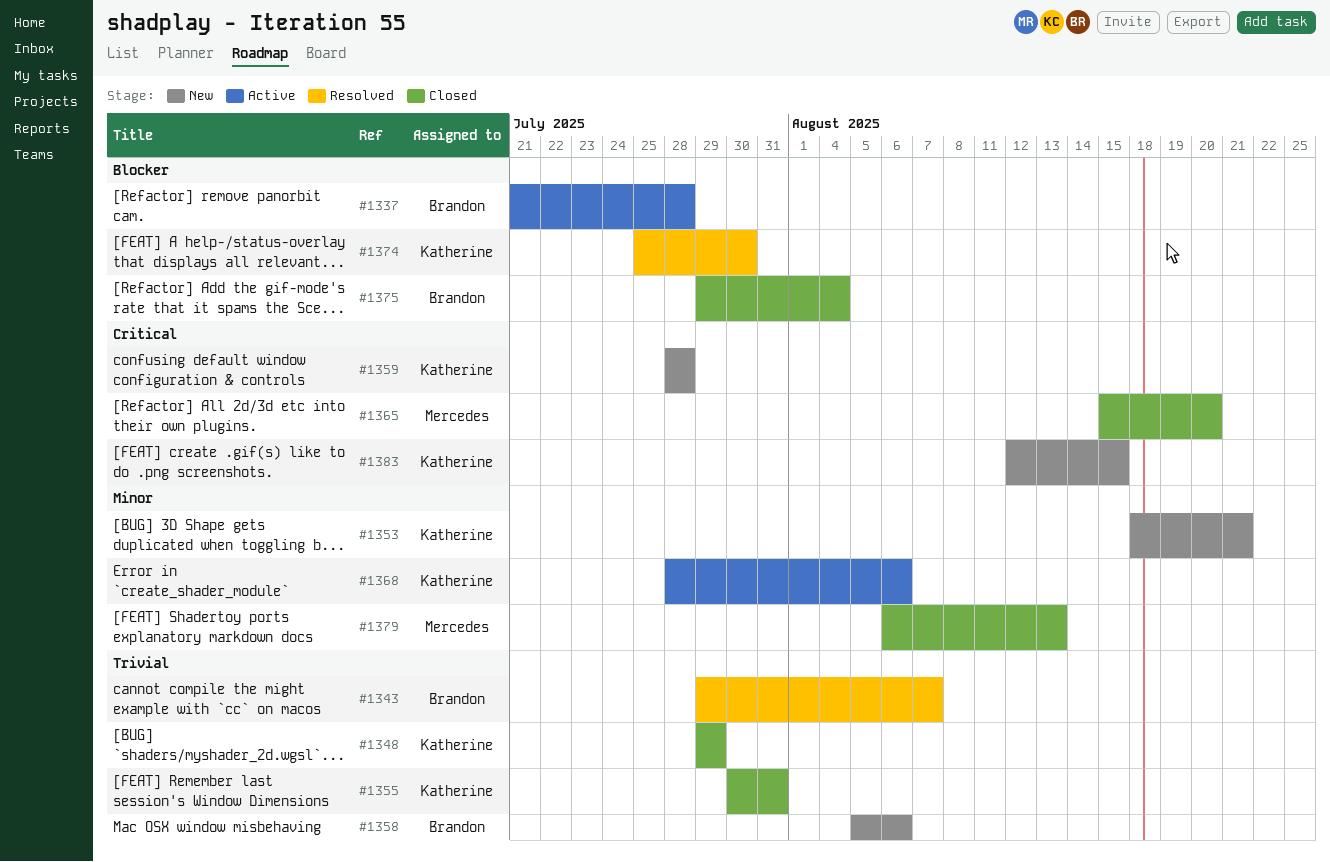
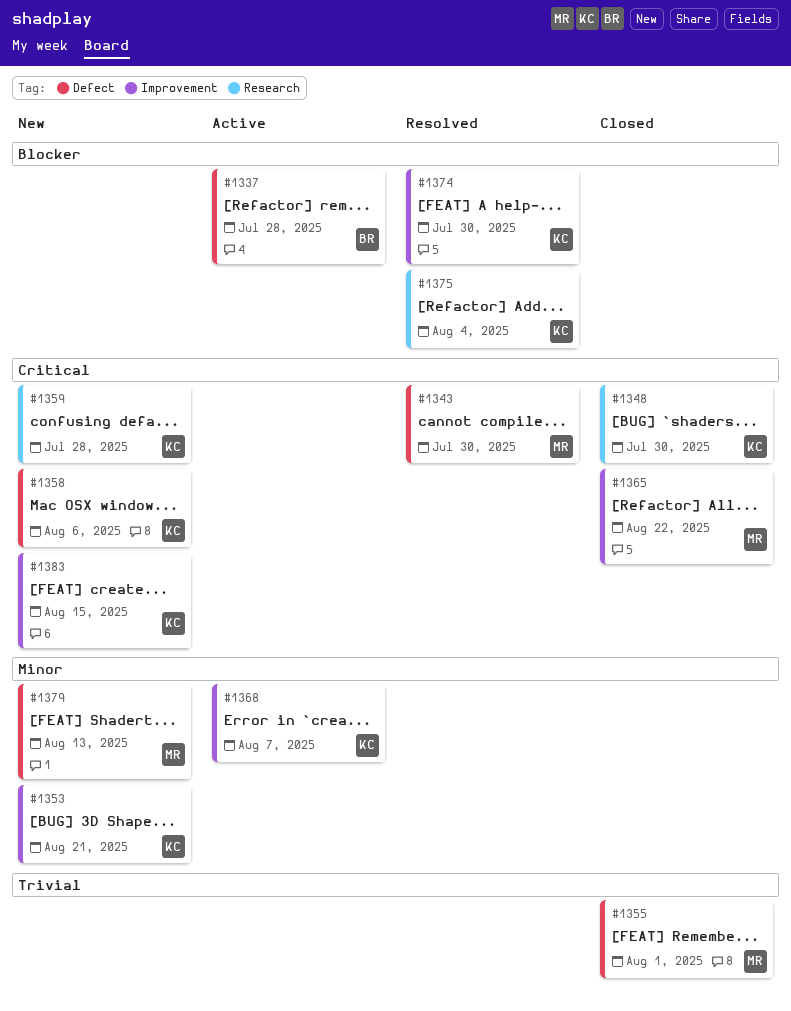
#1343, owner: Brandon -> Mercedes
#1343, priority: Trivial -> Critical
#1343, due: Aug 7 -> Jul 30
#1348, priority: Trivial -> Critical
#1348, due: Jul 29 -> Jul 30
#1355, owner: Katherine -> Mercedes
#1355, due: Jul 31 -> Aug 1
#1358, owner: Brandon -> Katherine
#1358, priority: Trivial -> Critical
#1365, due: Aug 20 -> Aug 22
#1368, due: Aug 6 -> Aug 7
#1375, status: Closed -> Resolved
#1375, owner: Brandon -> Katherine
#1379, status: Closed -> New

